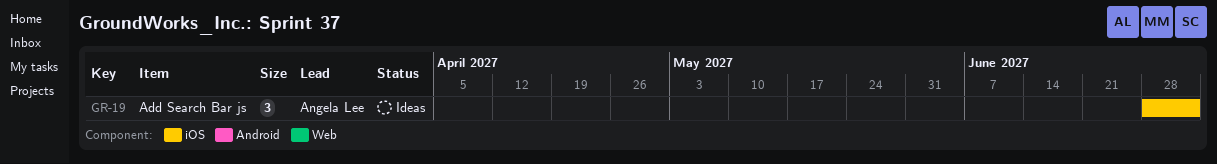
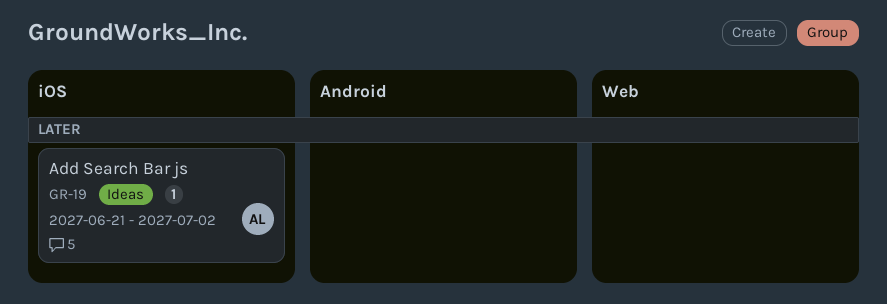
GR-19, estimate: 3 -> 1
GR-19, start: Jun 28 -> Jun 21

